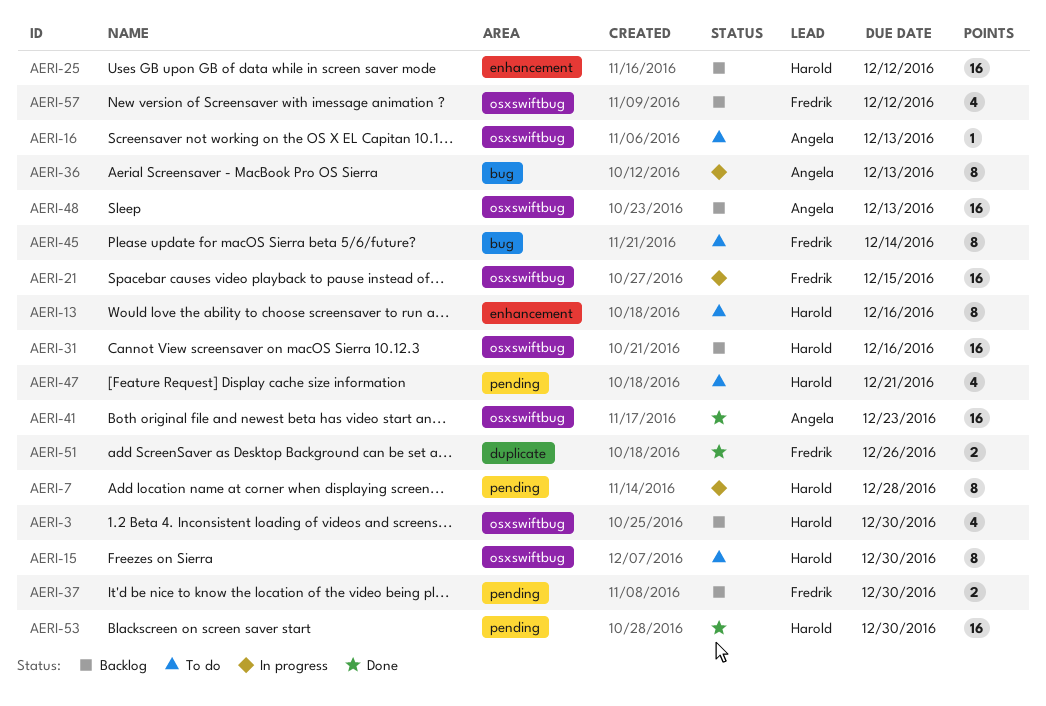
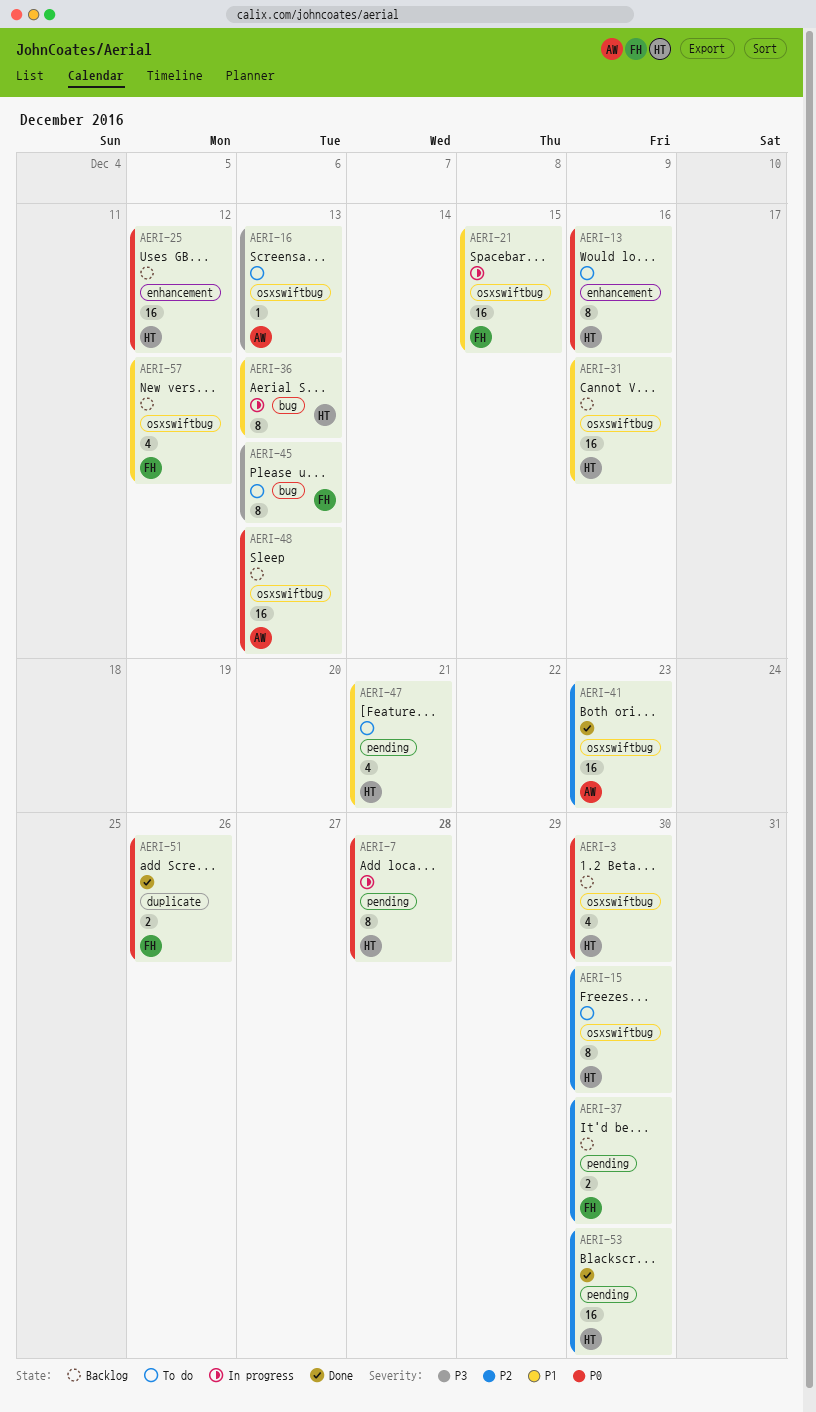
AERI-36, owner: Angela -> Harold
AERI-45, due: Dec 14 -> Dec 13

